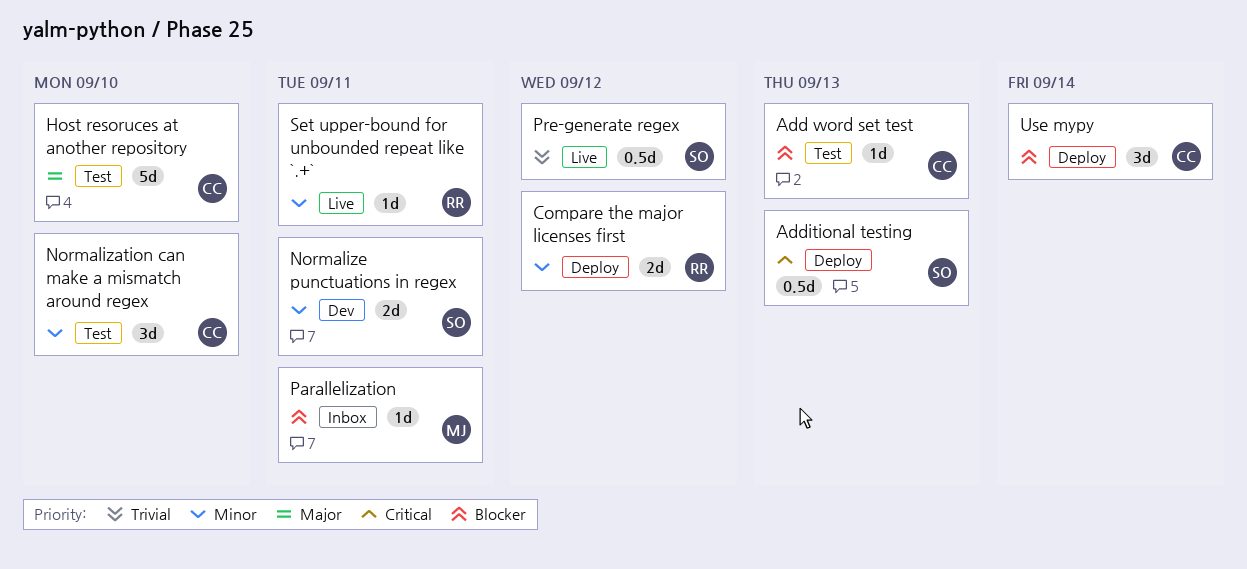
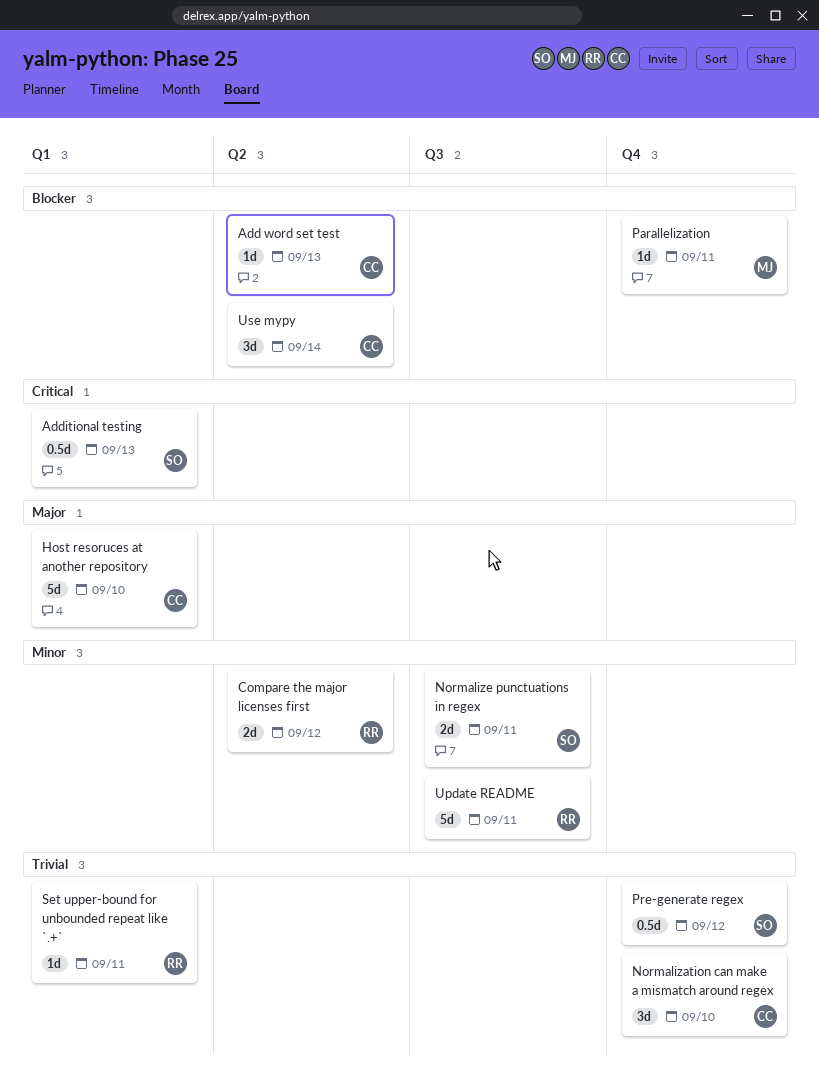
Normalization can make a mismatch around regex, priority: Minor -> Trivial
Set upper-bound for unbounded repeat like `.+`, priority: Minor -> Trivial
Update README: none -> present

